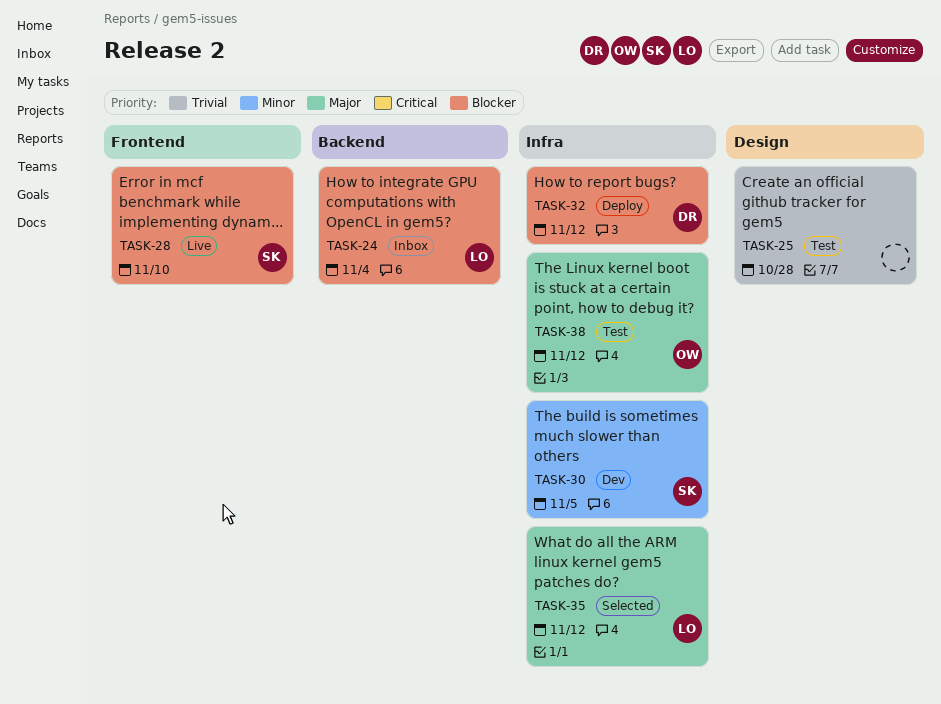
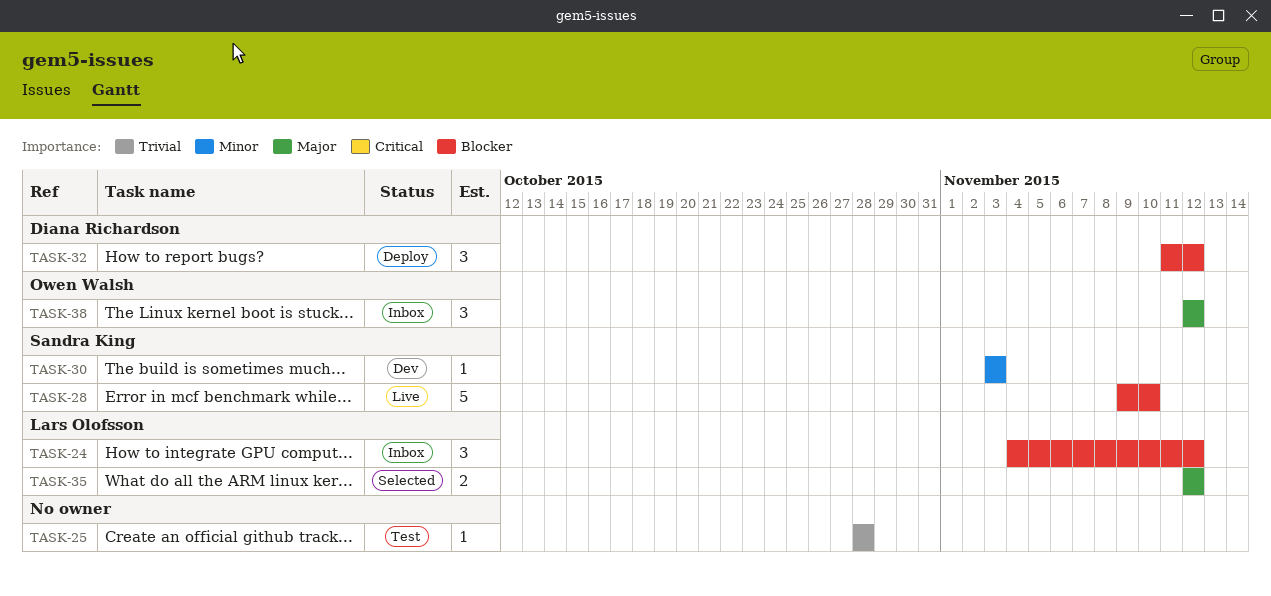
TASK-24, due: Nov 4 -> Nov 12
TASK-30, due: Nov 5 -> Nov 3
TASK-38, status: Test -> Inbox

